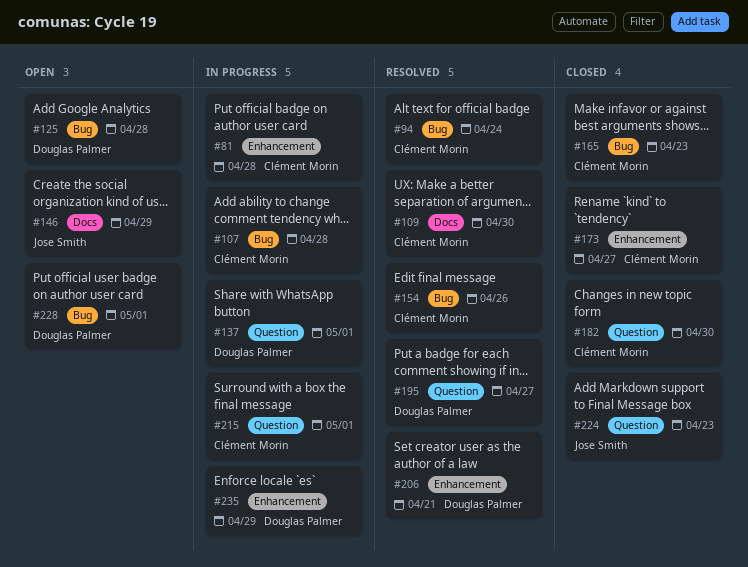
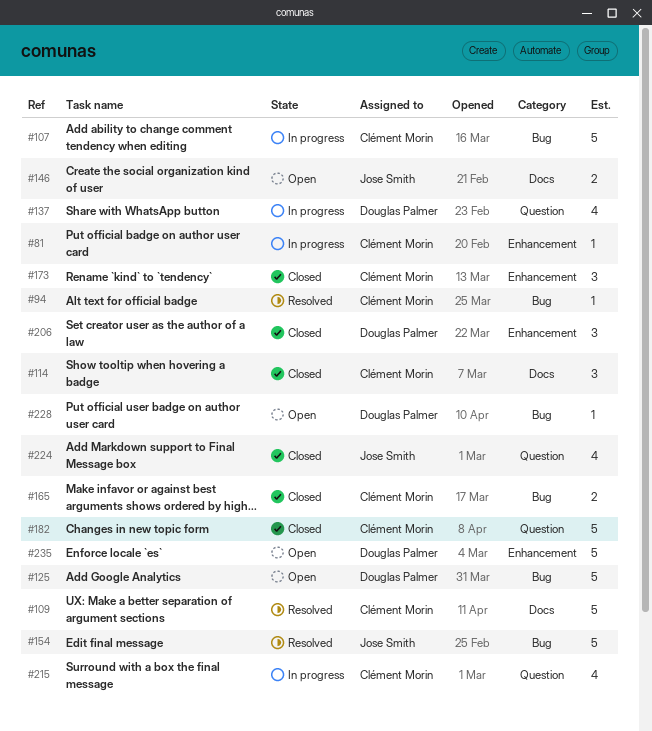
#114: none -> present
#154, owner: Clément Morin -> Jose Smith
#195: present -> none
#206, status: Resolved -> Closed
#235, status: In progress -> Open

